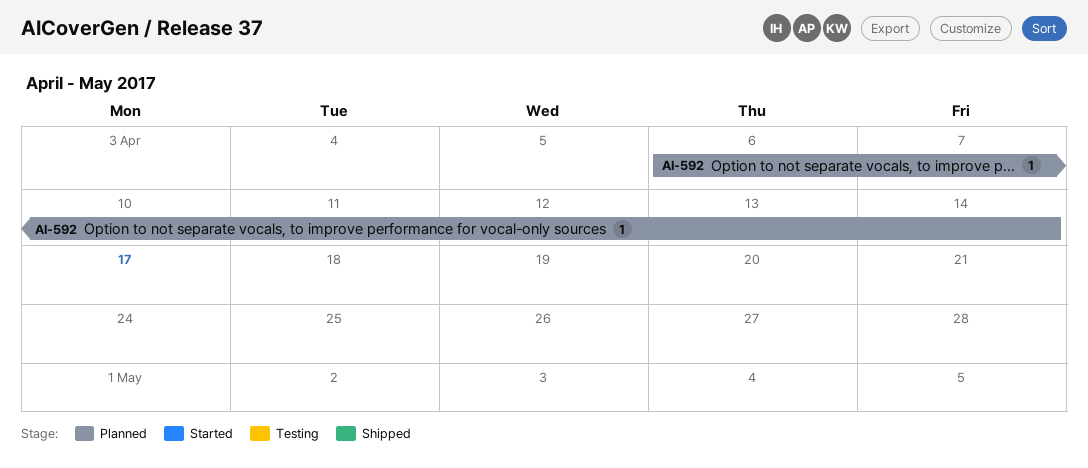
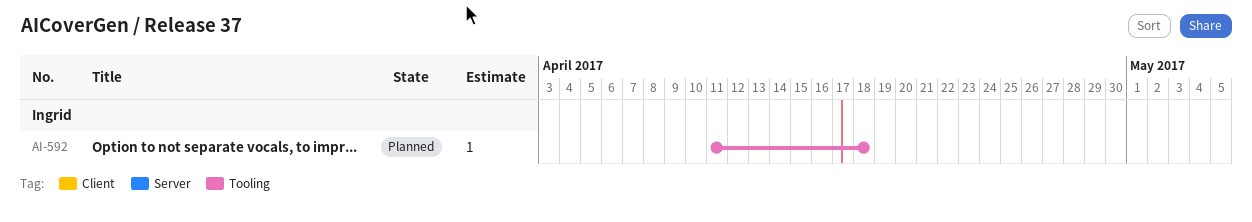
AI-592, start: Apr 6 -> Apr 11
AI-592, due: Apr 14 -> Apr 18

